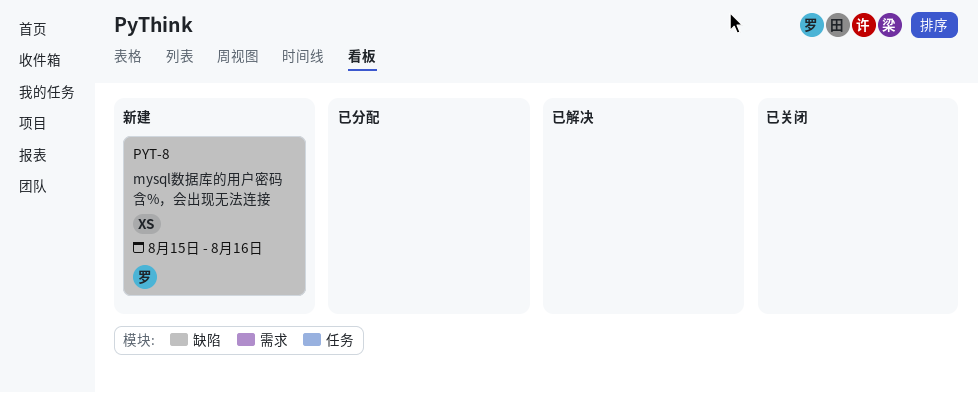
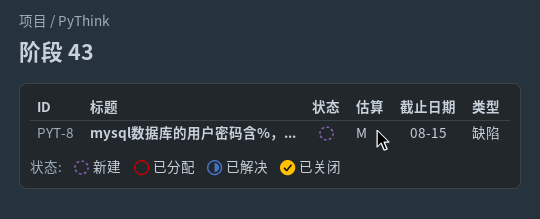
PYT-8, estimate: XS -> M
PYT-8, due: Aug 16 -> Aug 15

